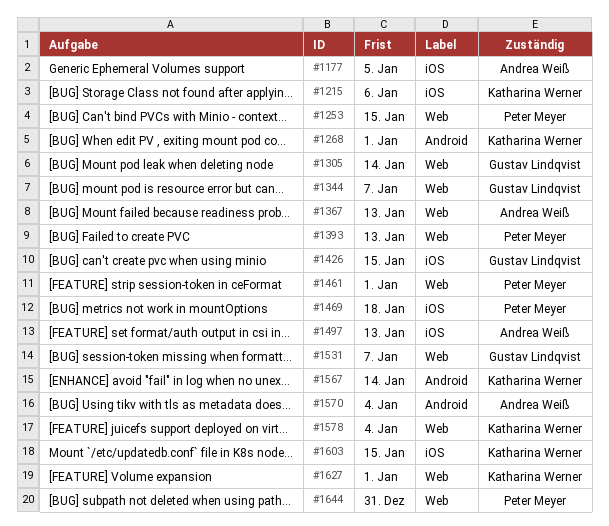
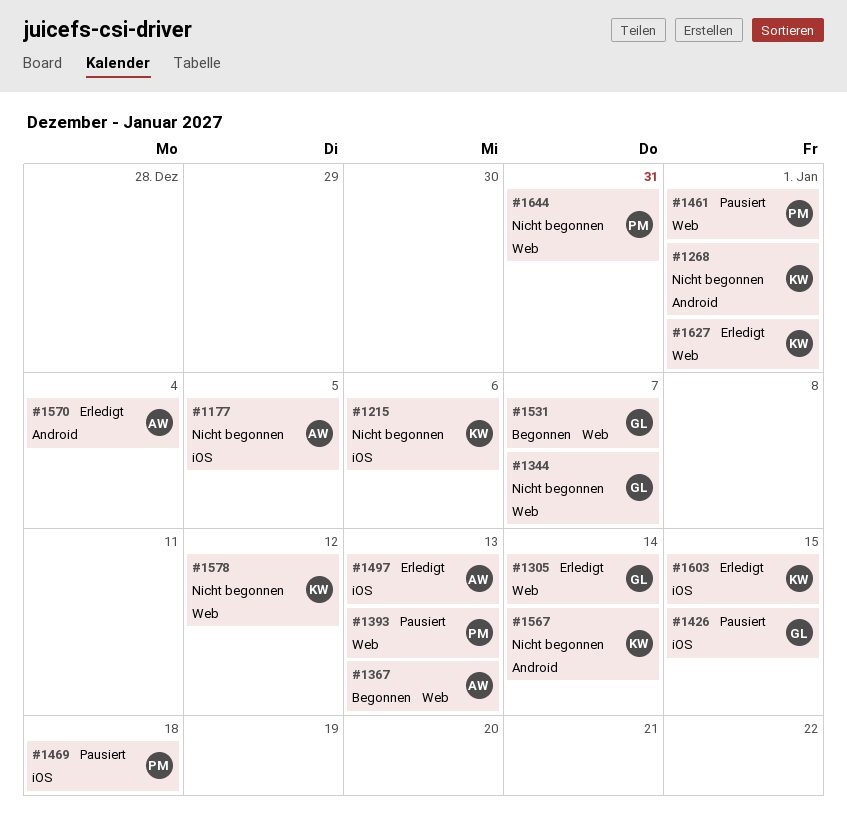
#1253: present -> none
#1578, due: Jan 4 -> Jan 12

